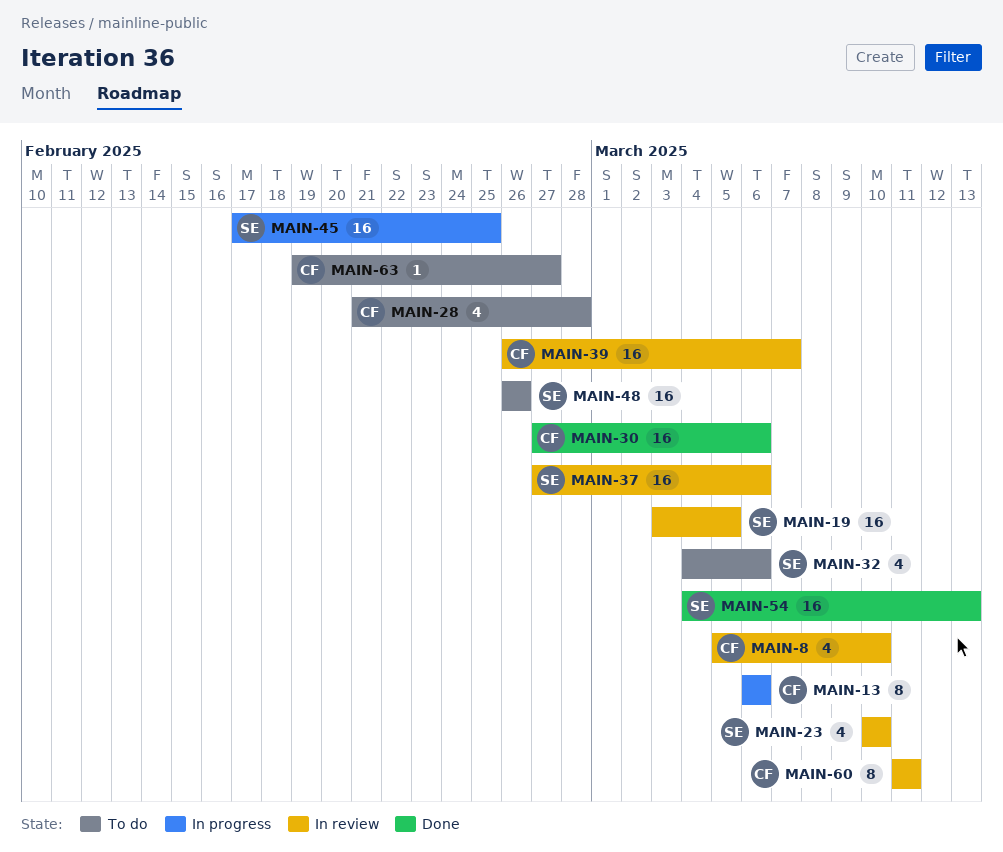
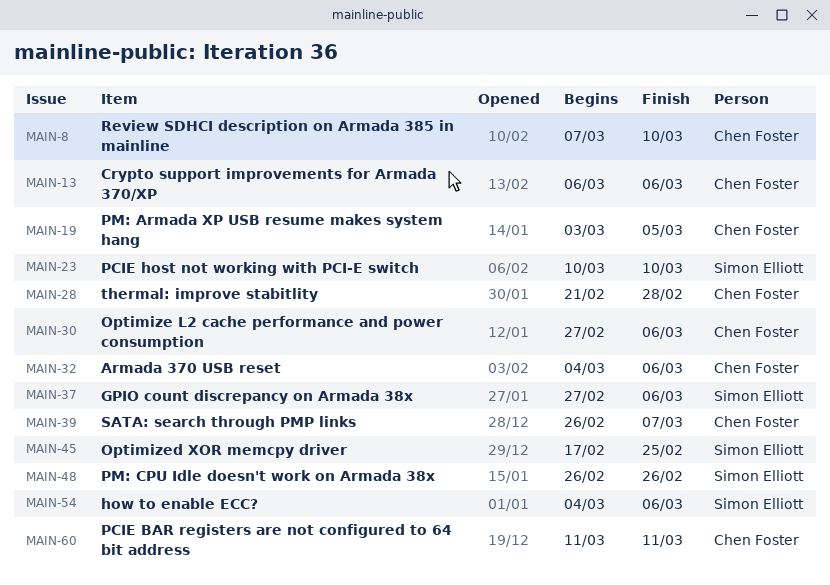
MAIN-8, start: Mar 5 -> Mar 7
MAIN-19, owner: Simon Elliott -> Chen Foster
MAIN-32, owner: Simon Elliott -> Chen Foster
MAIN-54, due: Mar 13 -> Mar 6
MAIN-63: present -> none

